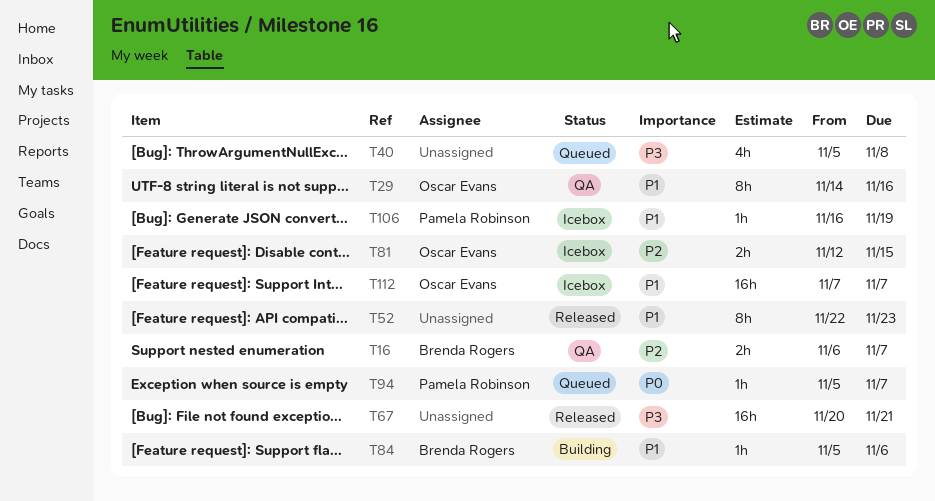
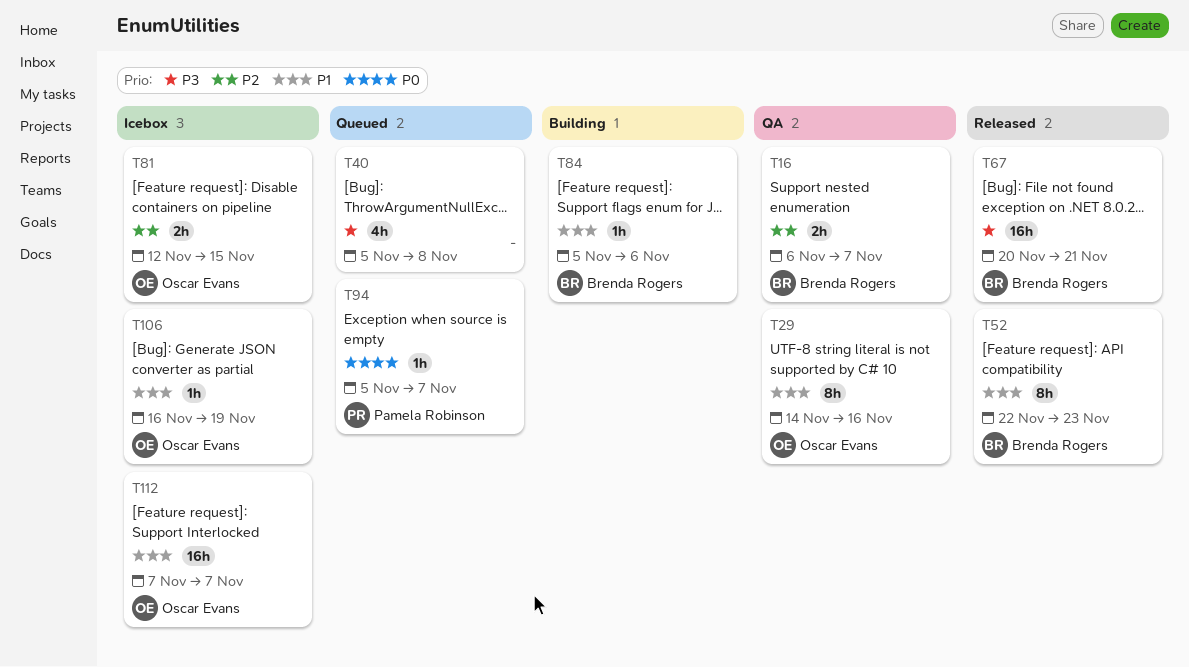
T52, owner: none -> Brenda Rogers
T67, owner: none -> Brenda Rogers
T106, owner: Pamela Robinson -> Oscar Evans

